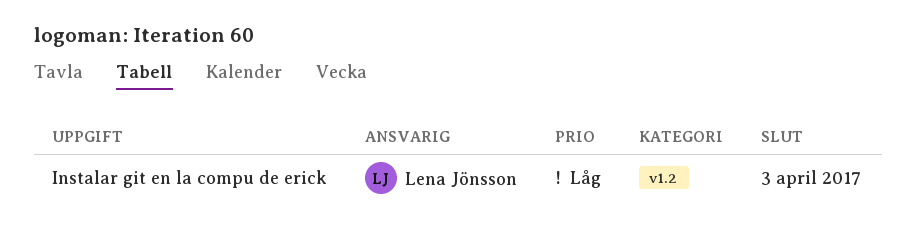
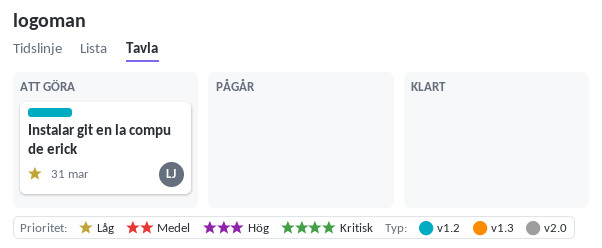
Instalar git en la compu de erick, due: Apr 3 -> Mar 31

